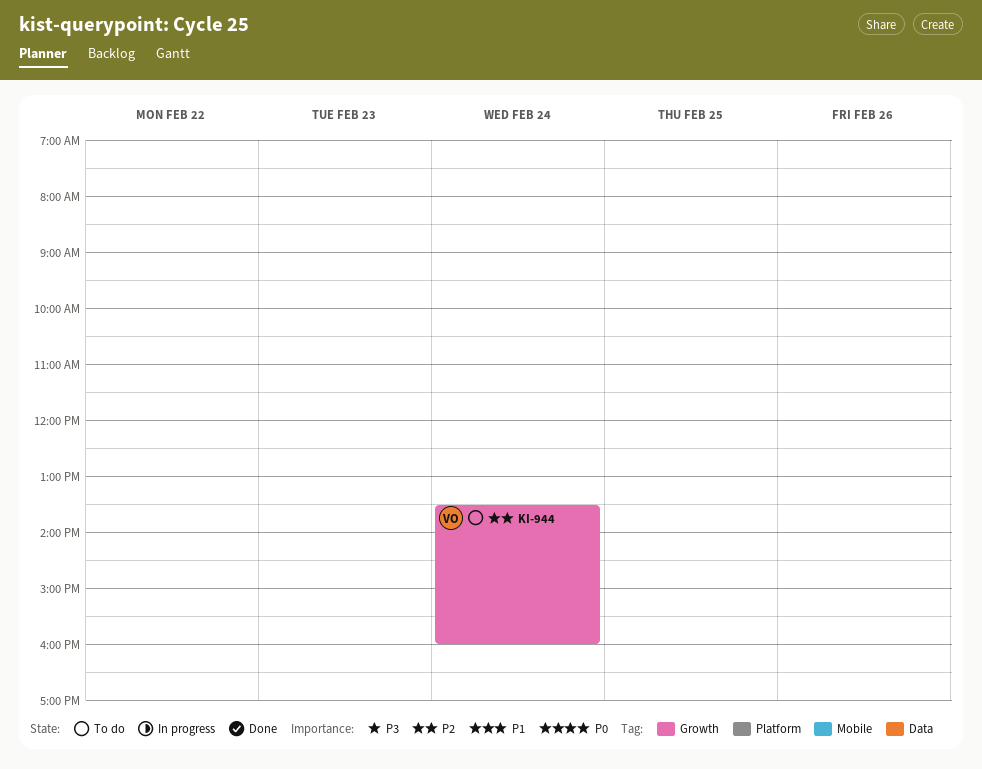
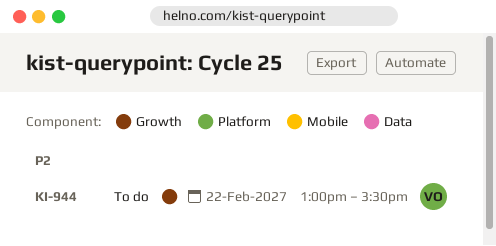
KI-944, day: Feb 24 -> Feb 22
KI-944, begins: 13:30 -> 13:00
KI-944, ends: 16:00 -> 15:30

